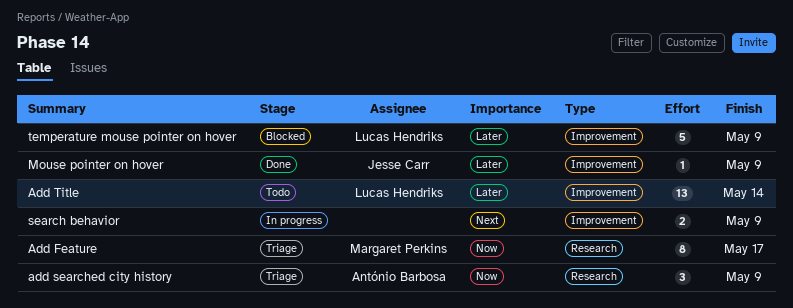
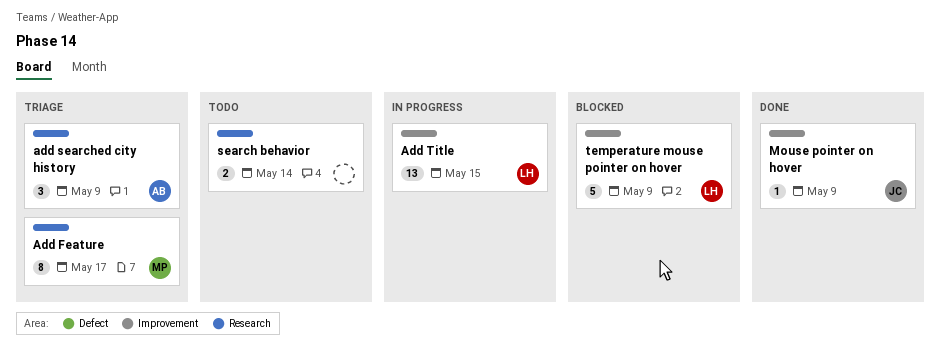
Add Title, status: Todo -> In progress
Add Title, due: May 14 -> May 15
search behavior, status: In progress -> Todo
search behavior, label: Improvement -> Research
search behavior, due: May 9 -> May 14

